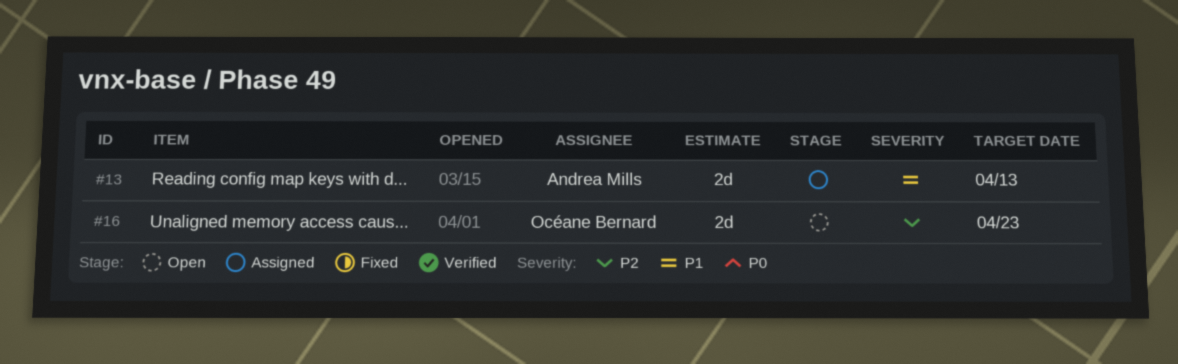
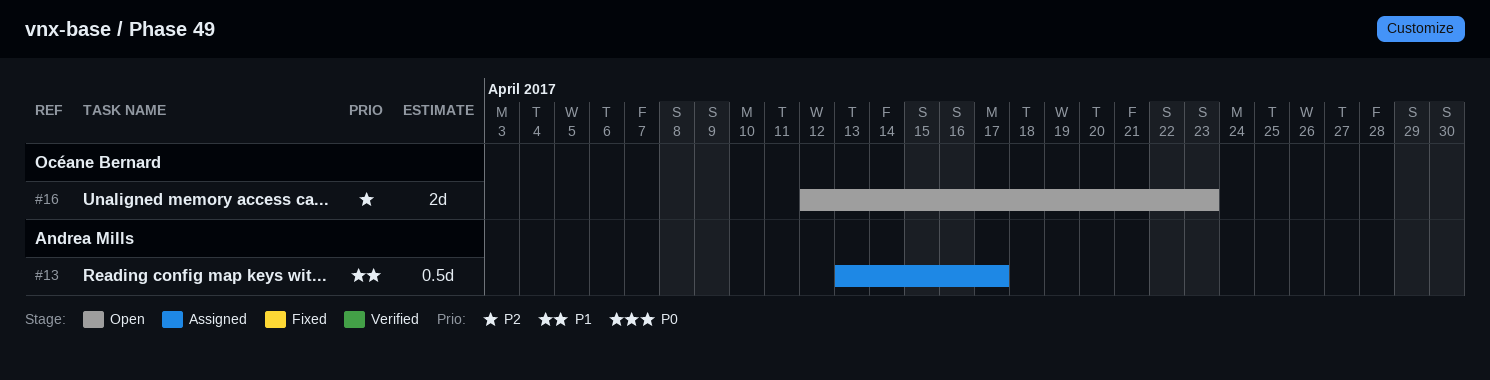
#13, estimate: 2d -> 0.5d
#13, due: Apr 13 -> Apr 17

